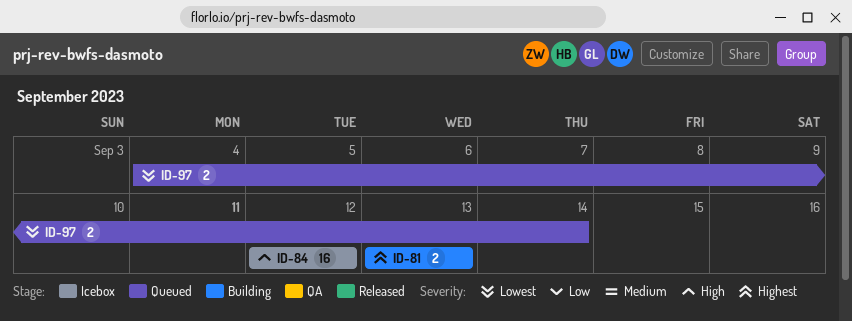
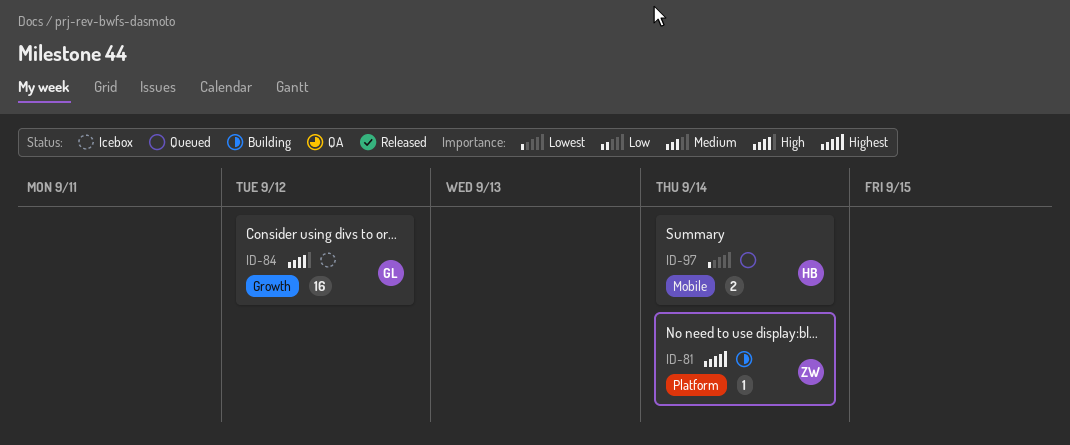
ID-81, estimate: 2 -> 1
ID-81, due: Sep 13 -> Sep 14

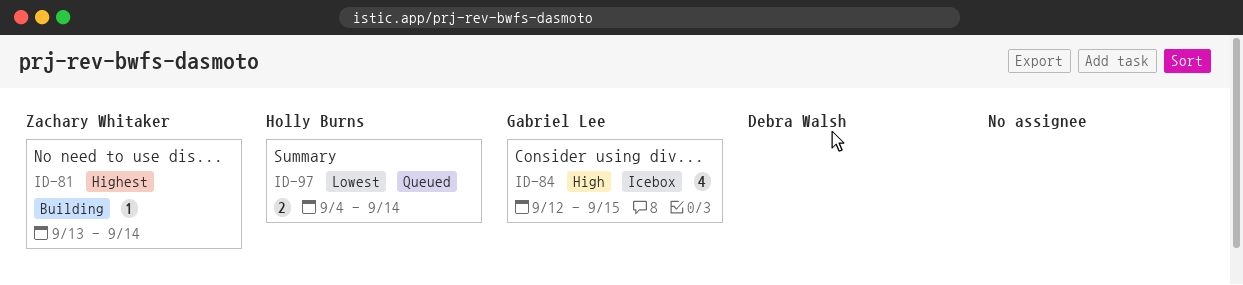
ID-84, estimate: 16 -> 4
ID-84, due: Sep 12 -> Sep 15

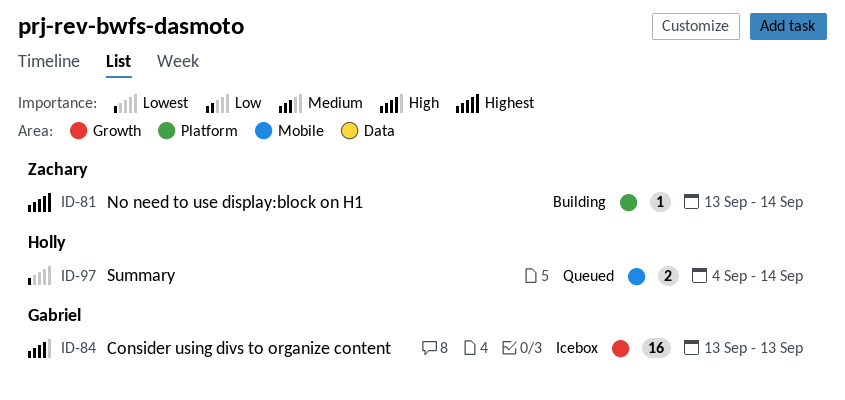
ID-84, estimate: 4 -> 16
ID-84, start: Sep 12 -> Sep 13
ID-84, due: Sep 15 -> Sep 13

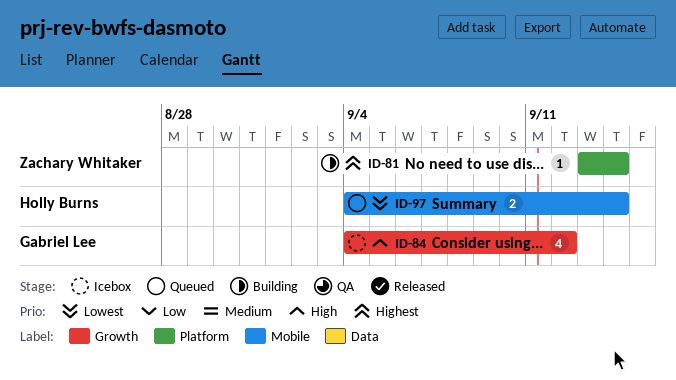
ID-84, estimate: 16 -> 4
ID-84, start: Sep 13 -> Sep 4
ID-84, due: Sep 13 -> Sep 12

